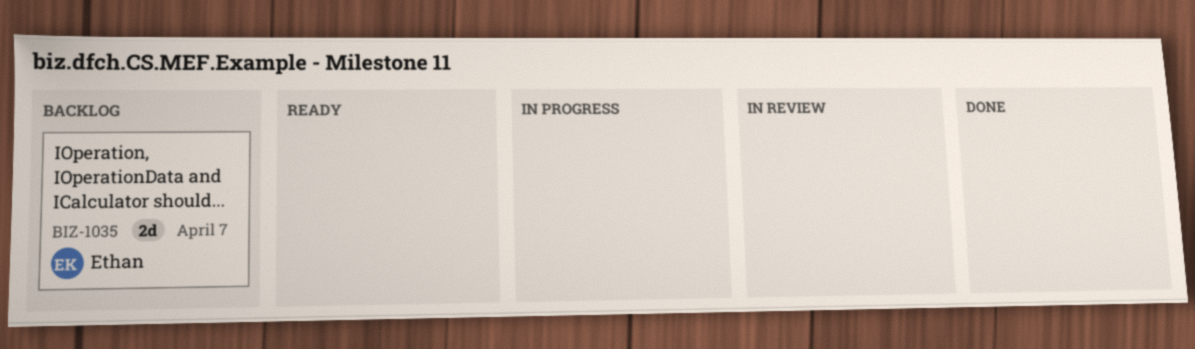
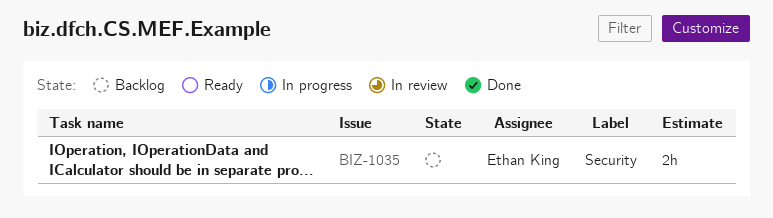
BIZ-1035, estimate: 2d -> 2h

